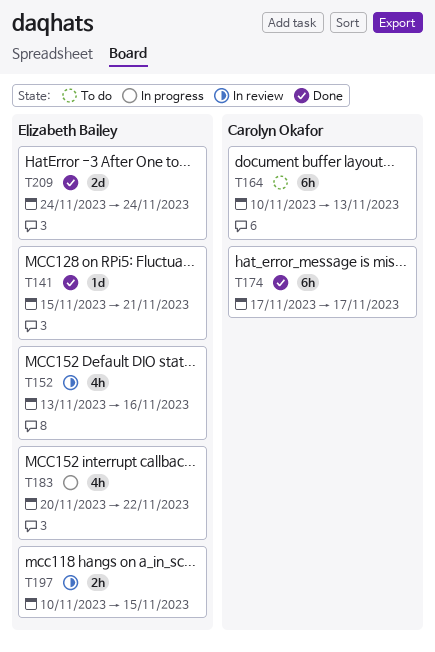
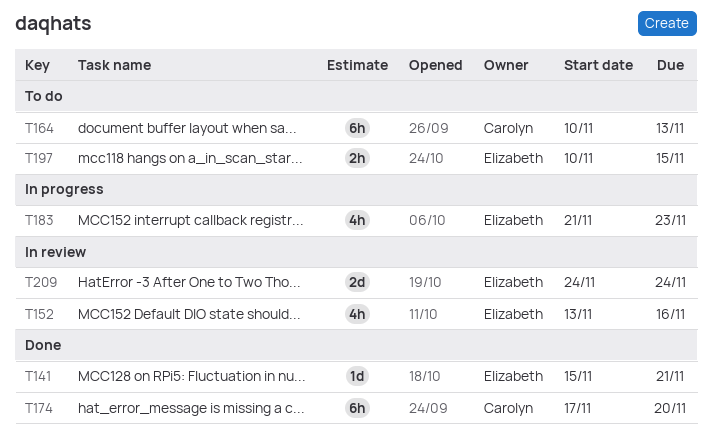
T174, due: Nov 17 -> Nov 20
T183, start: Nov 20 -> Nov 21
T183, due: Nov 22 -> Nov 23
T197, status: In review -> To do
T209, status: Done -> In review

